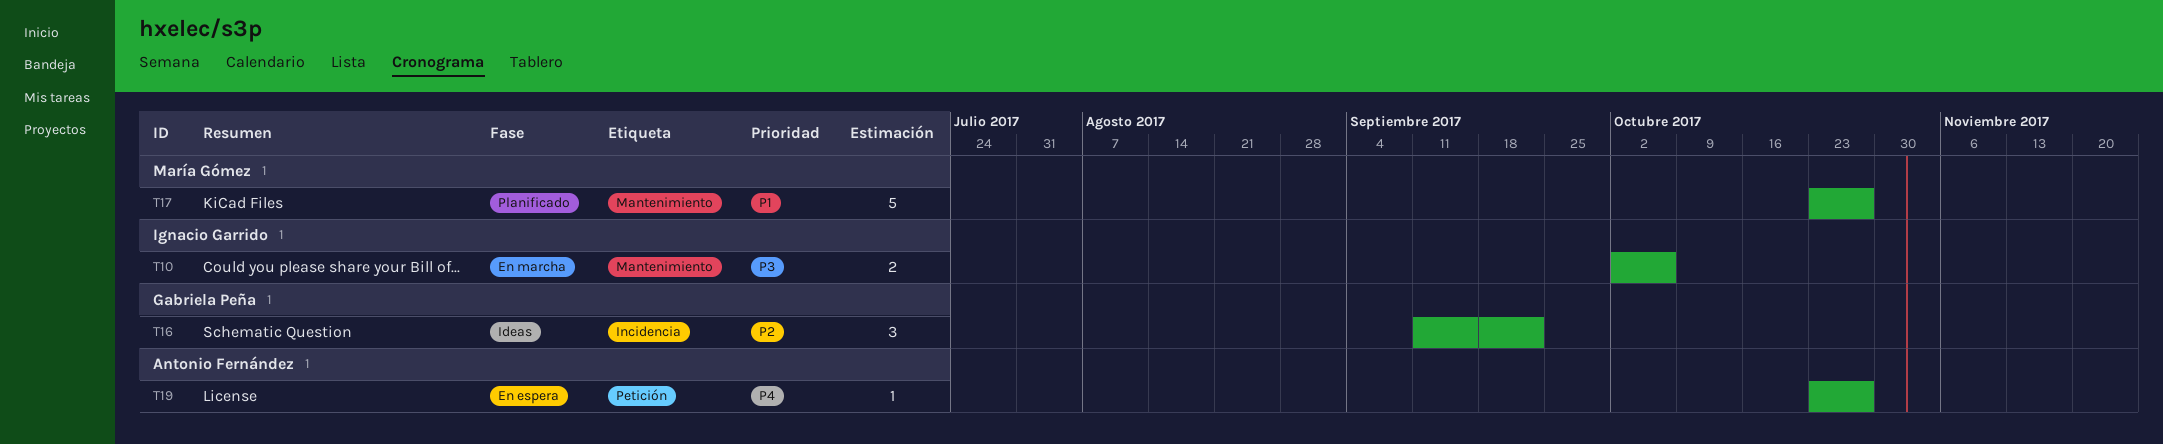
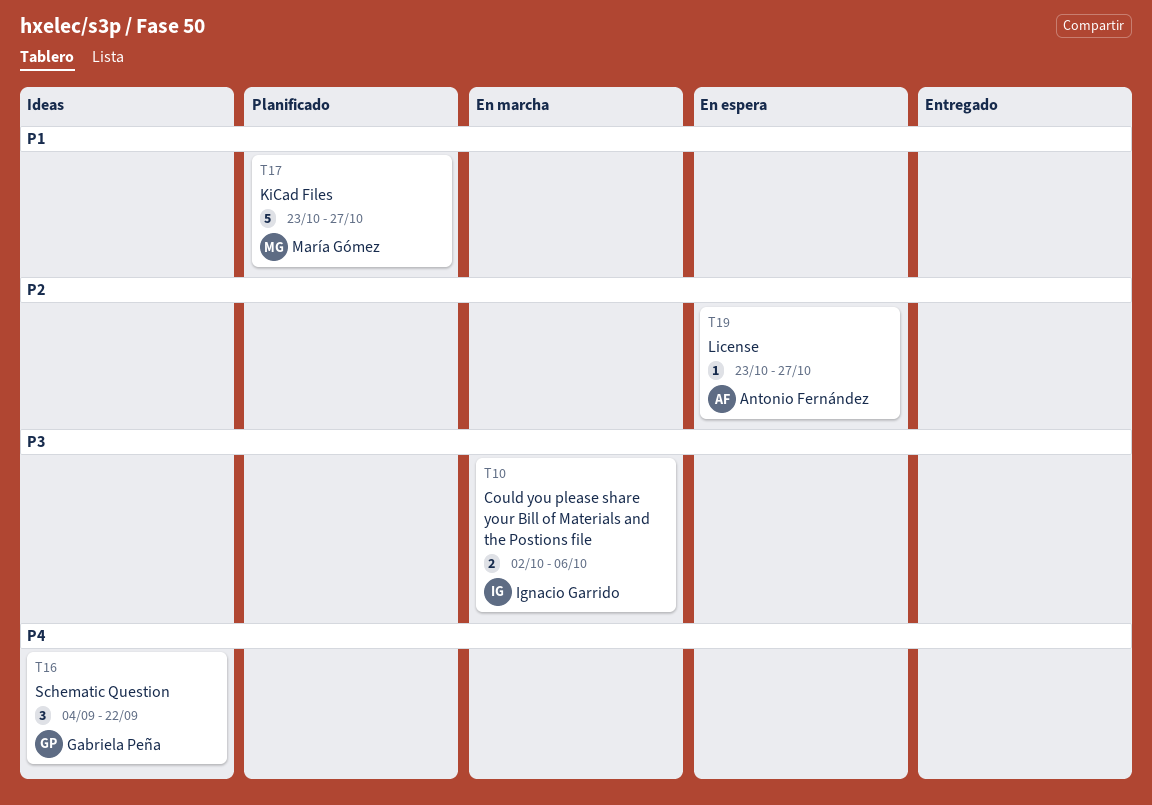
T16, priority: P2 -> P4
T16, start: Sep 11 -> Sep 4
T19, priority: P4 -> P2

